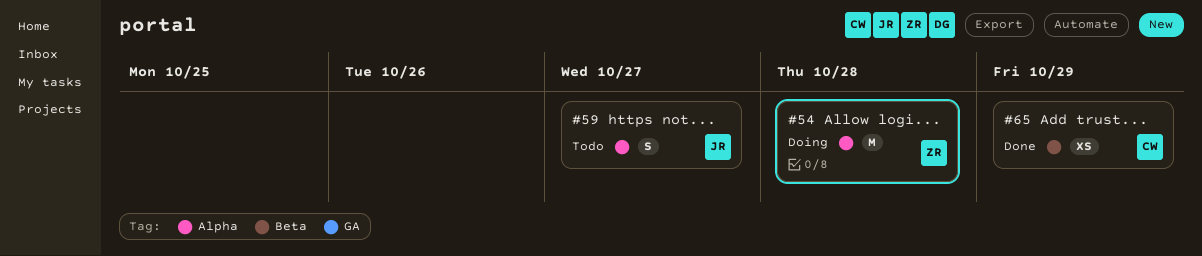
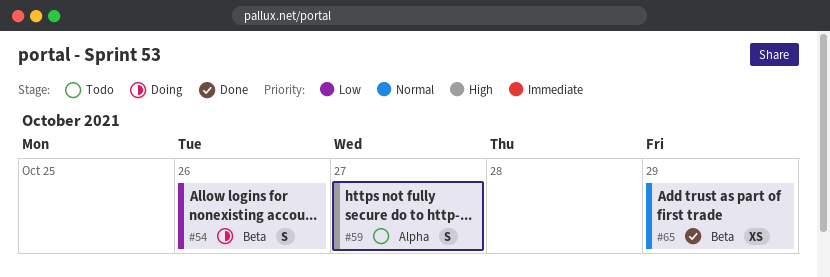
#54, label: Alpha -> Beta
#54, estimate: M -> S
#54, due: Oct 28 -> Oct 26

